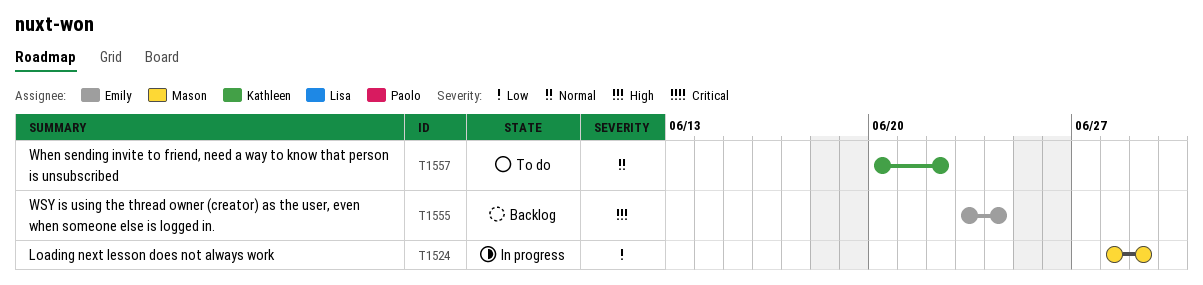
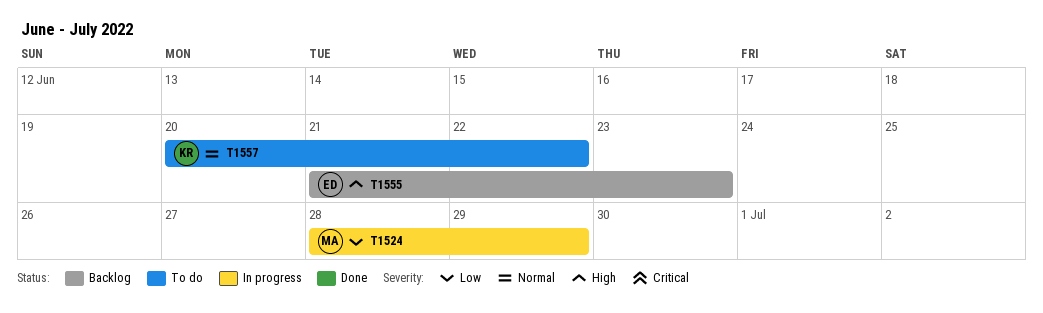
T1555, start: Jun 23 -> Jun 21
T1555, due: Jun 24 -> Jun 23

